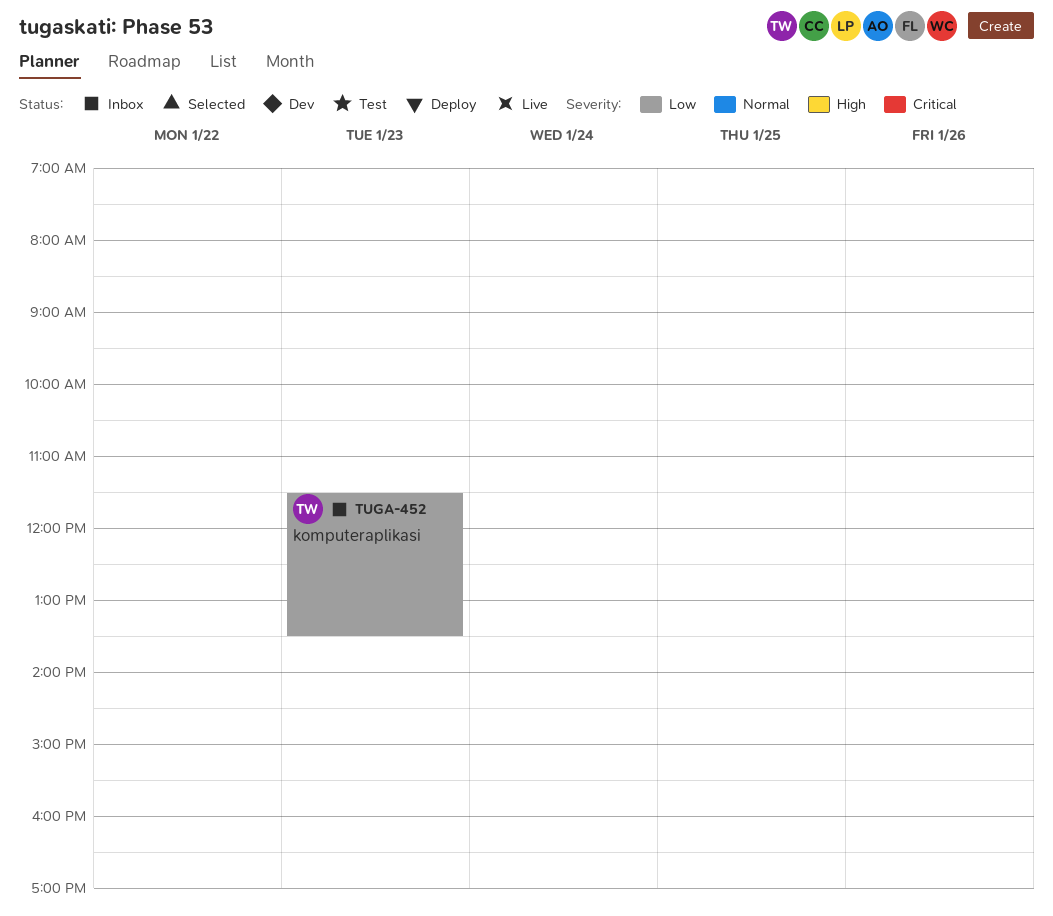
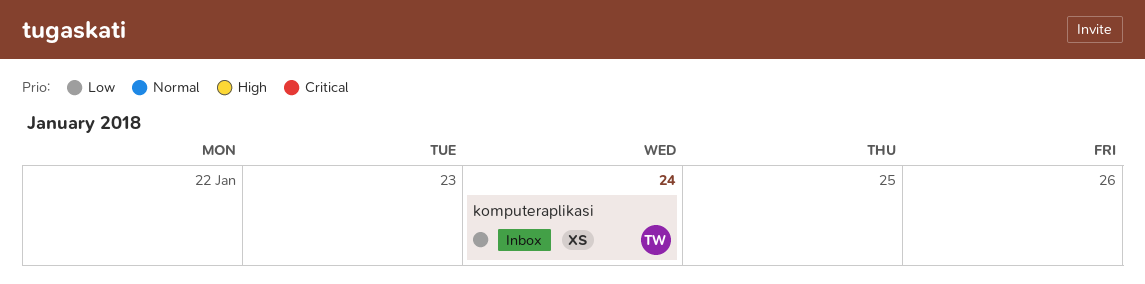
komputeraplikasi, day: Jan 23 -> Jan 24

